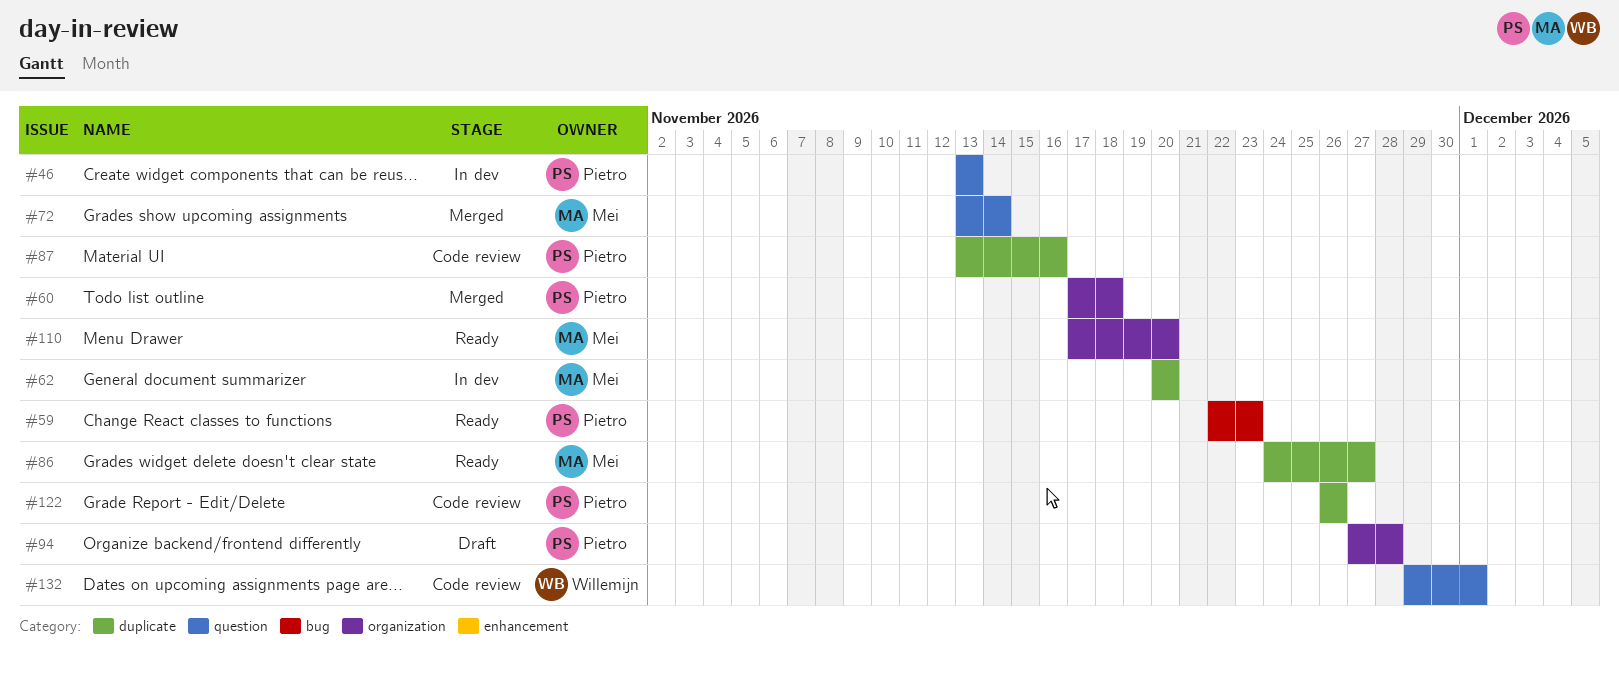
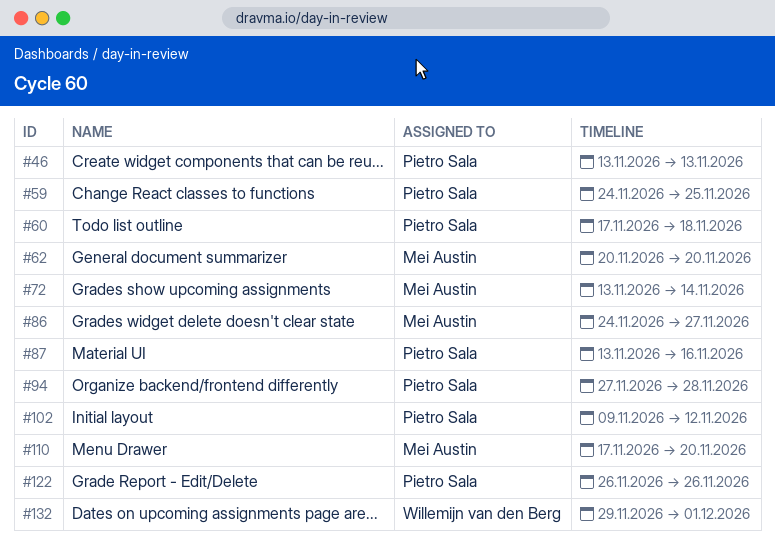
#59, start: Nov 22 -> Nov 24
#59, due: Nov 23 -> Nov 25
#102: none -> present

